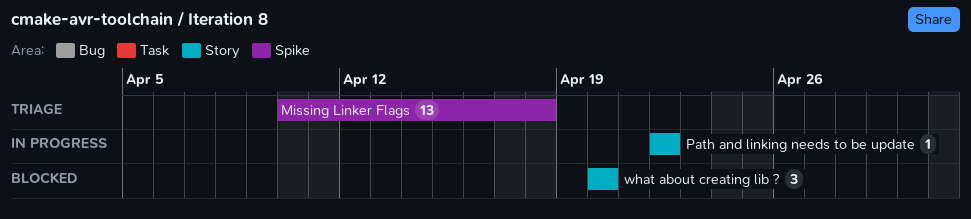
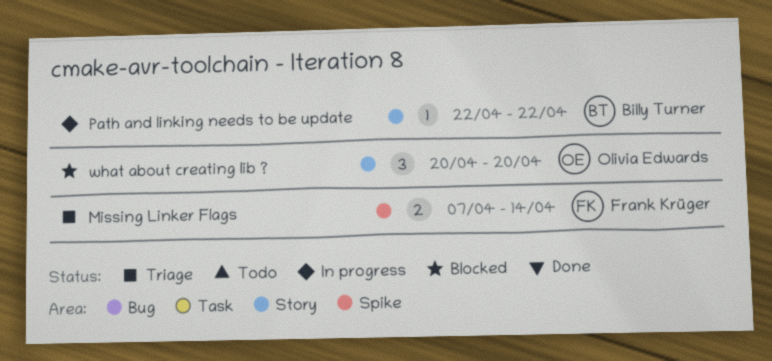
Missing Linker Flags, estimate: 13 -> 2
Missing Linker Flags, start: Apr 10 -> Apr 7
Missing Linker Flags, due: Apr 18 -> Apr 14

